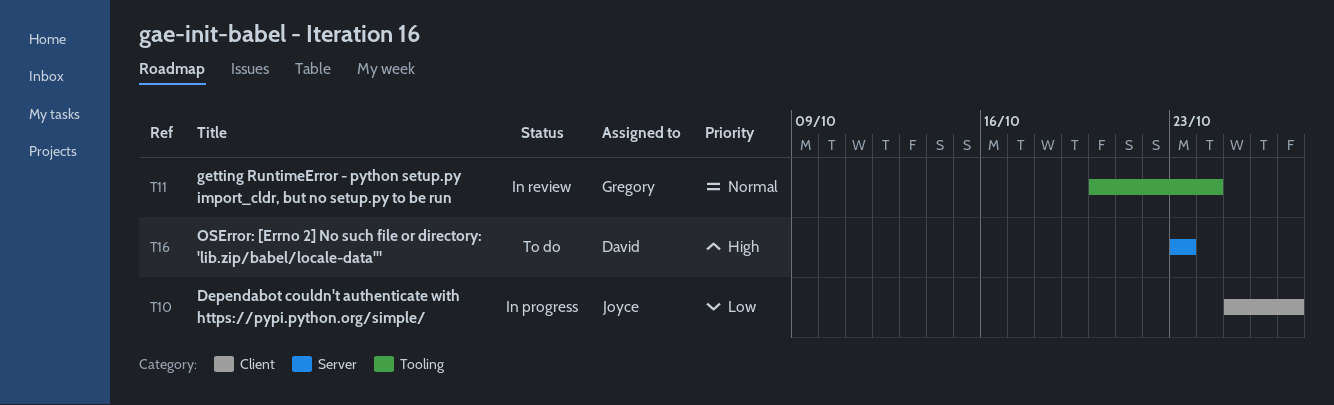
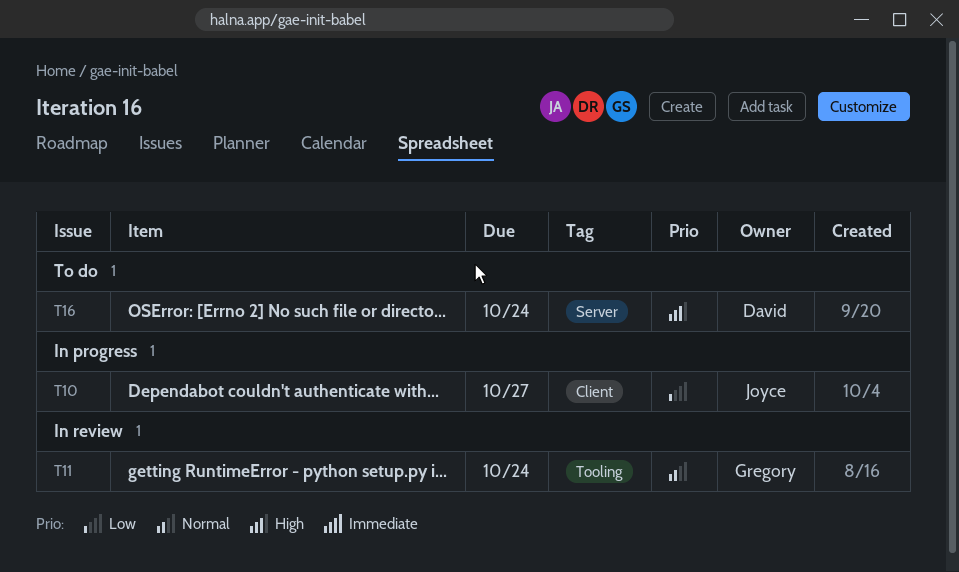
T16, due: Oct 23 -> Oct 24

